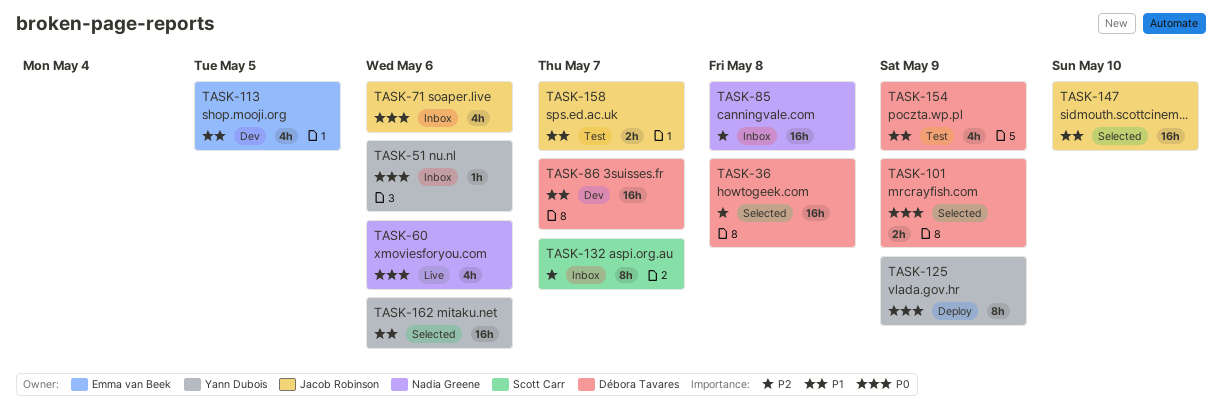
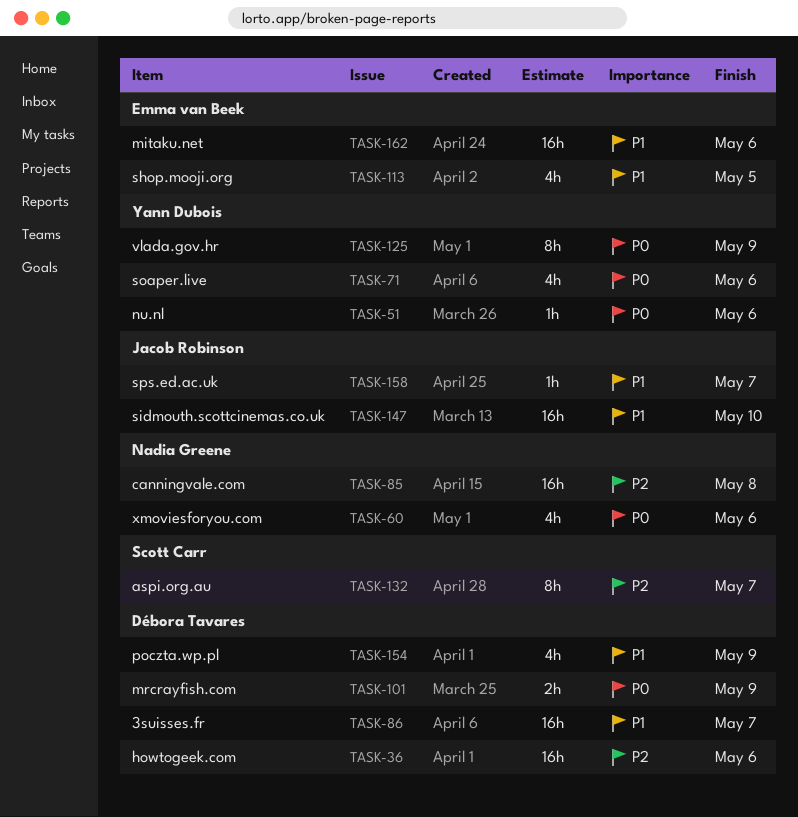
TASK-36, due: May 8 -> May 6
TASK-71, owner: Jacob Robinson -> Yann Dubois
TASK-158, estimate: 2h -> 1h
TASK-162, owner: Yann Dubois -> Emma van Beek

